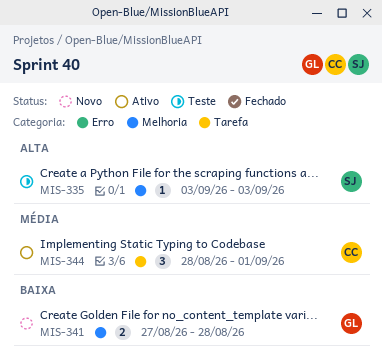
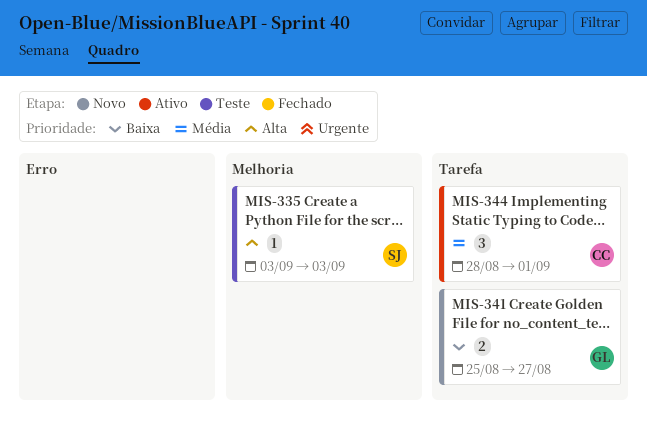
MIS-341, label: Melhoria -> Tarefa
MIS-341, start: Aug 27 -> Aug 25
MIS-341, due: Aug 28 -> Aug 27

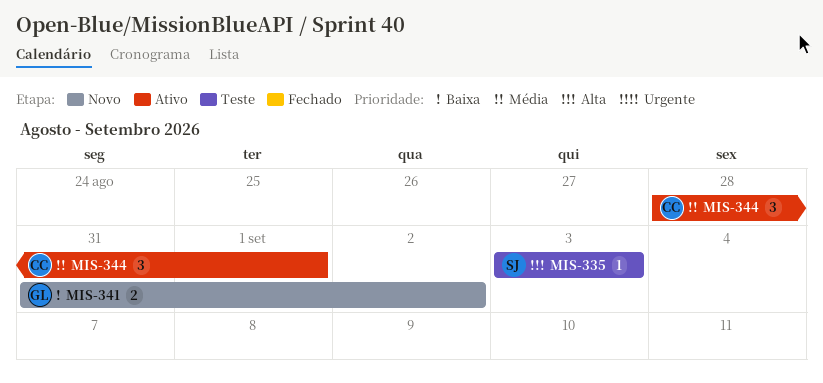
MIS-341, start: Aug 25 -> Aug 31
MIS-341, due: Aug 27 -> Sep 2

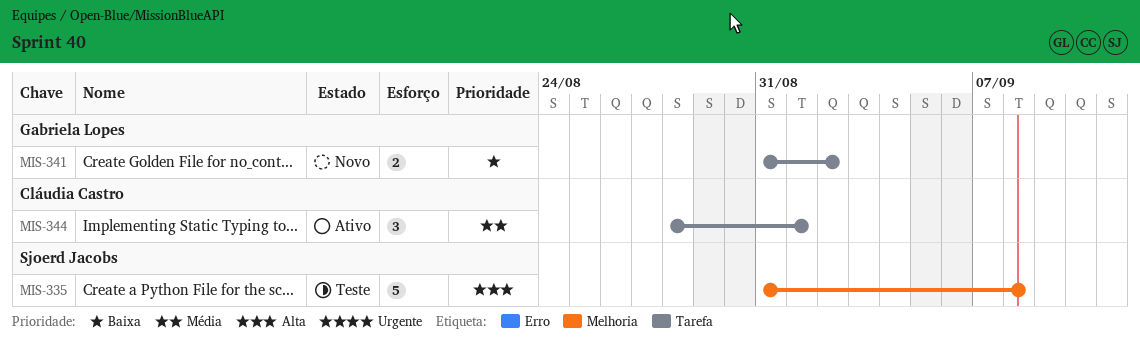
MIS-335, estimate: 1 -> 5
MIS-335, start: Sep 3 -> Aug 31
MIS-335, due: Sep 3 -> Sep 8

